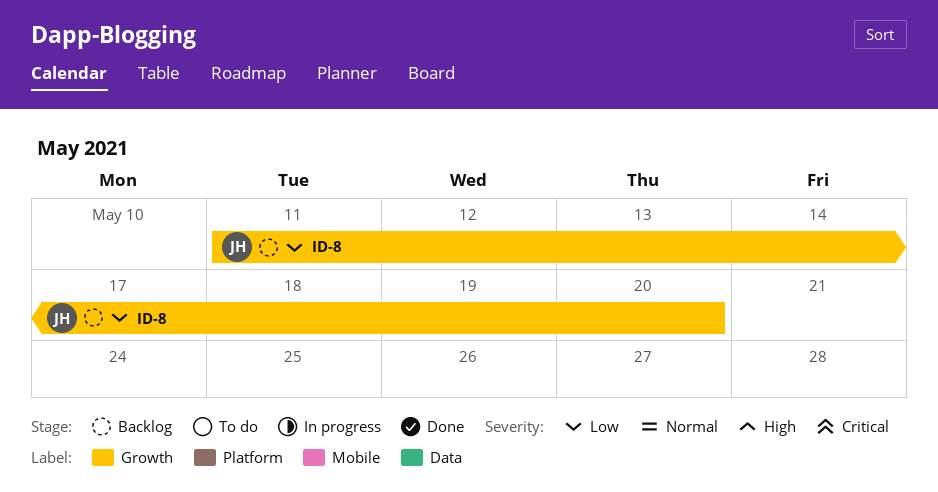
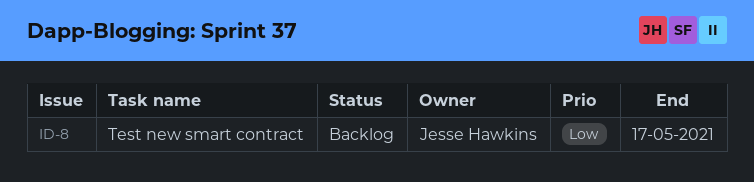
ID-8, due: May 20 -> May 17

